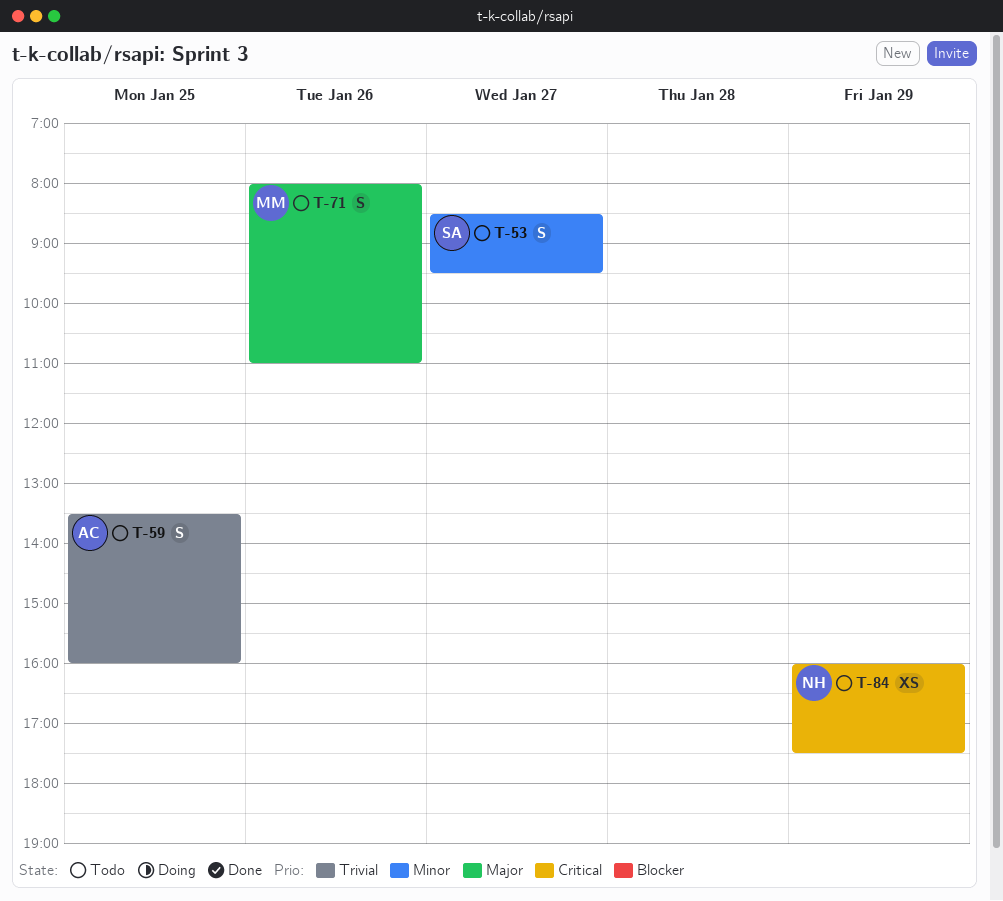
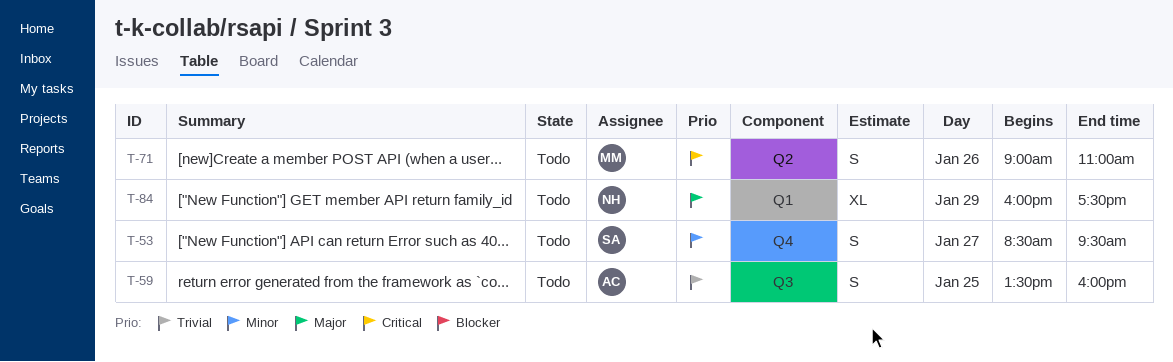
T-71, priority: Major -> Critical
T-71, begins: 08:00 -> 09:00
T-84, priority: Critical -> Major
T-84, estimate: XS -> XL

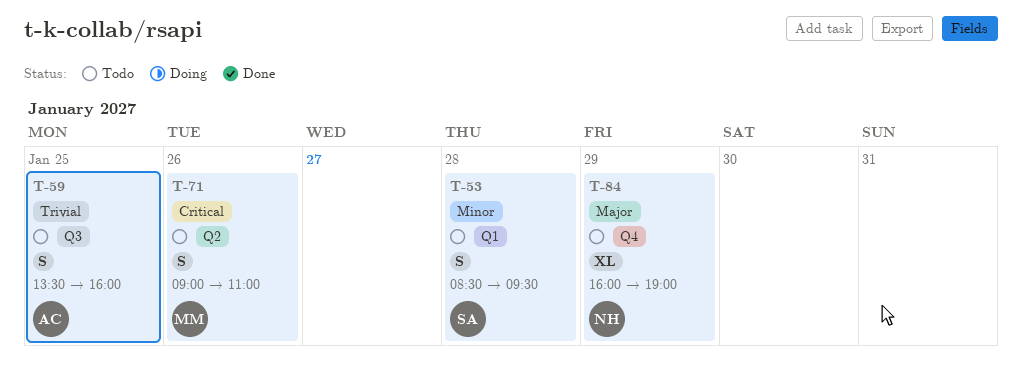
T-53, label: Q4 -> Q1
T-53, day: Jan 27 -> Jan 28
T-84, label: Q1 -> Q4
T-84, ends: 17:30 -> 19:00

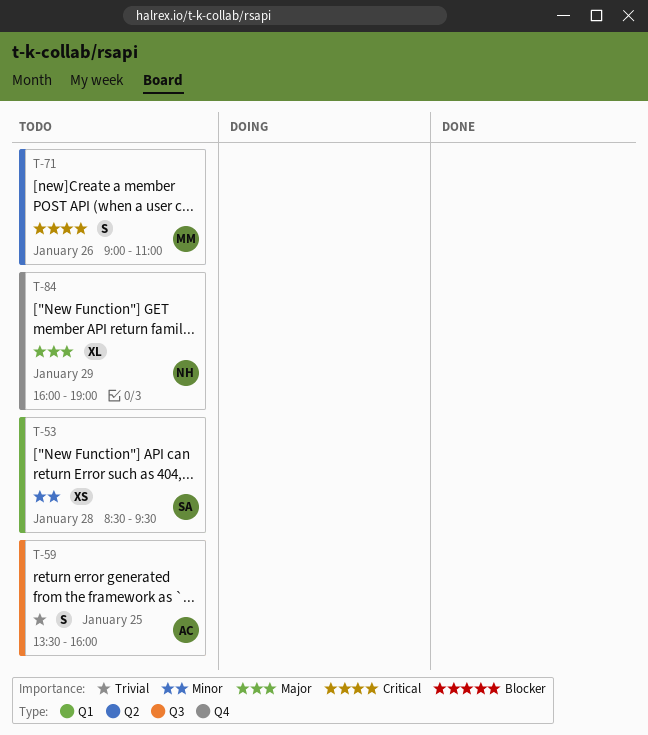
T-53, estimate: S -> XS

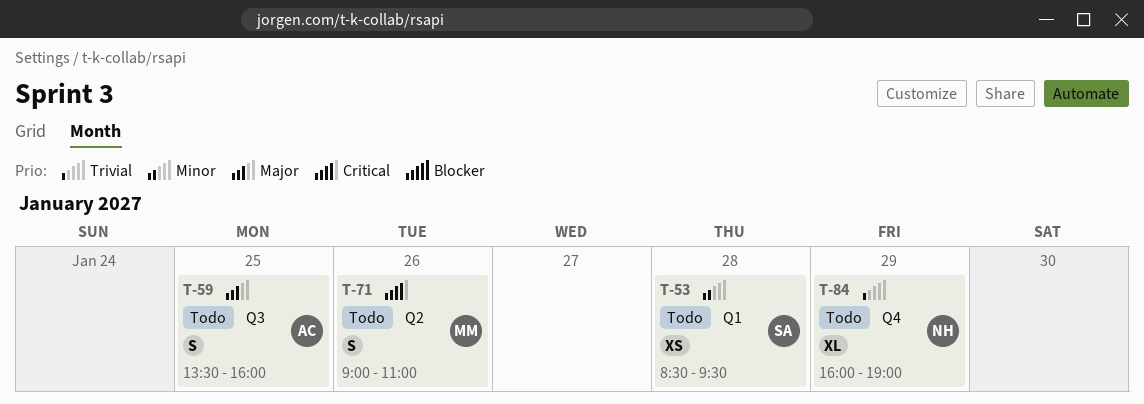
T-59, priority: Trivial -> Major
T-84, priority: Major -> Trivial

